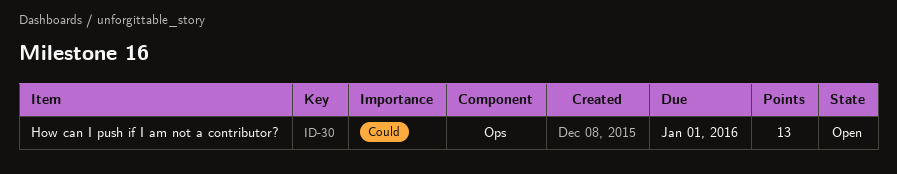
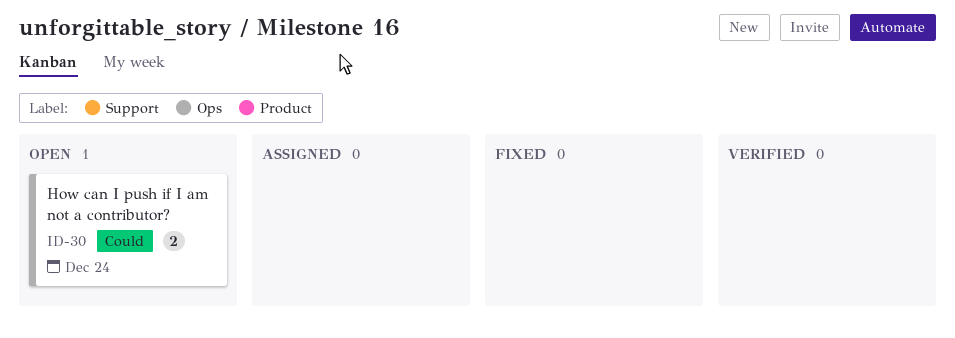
ID-30, estimate: 13 -> 2
ID-30, due: Jan 1 -> Dec 24

